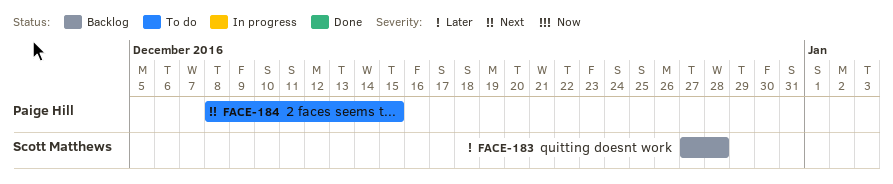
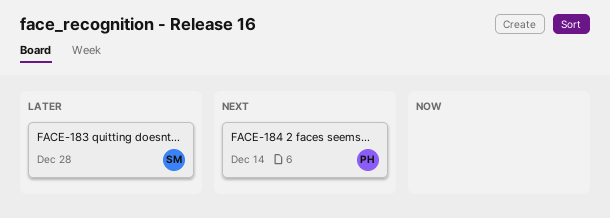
FACE-184, due: Dec 15 -> Dec 14

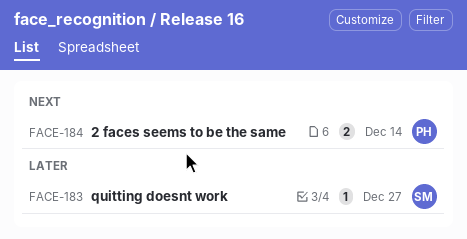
FACE-183, due: Dec 28 -> Dec 27

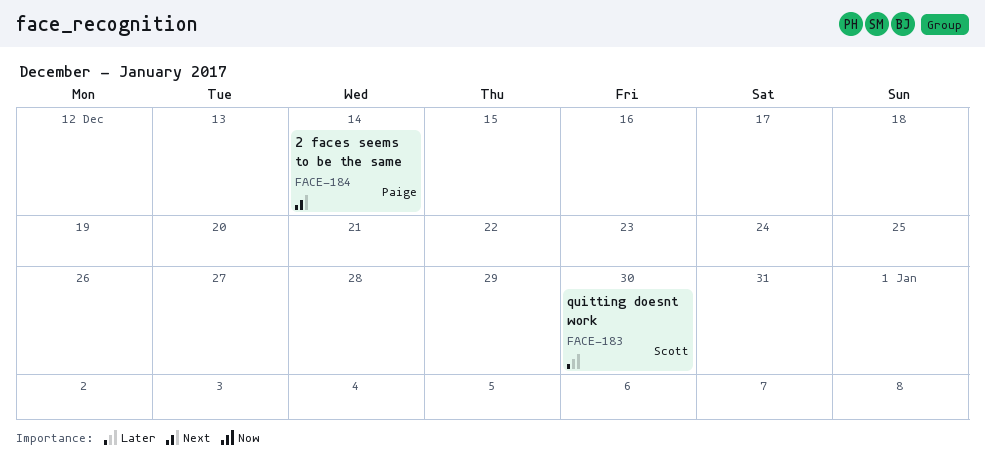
FACE-183, due: Dec 27 -> Dec 30

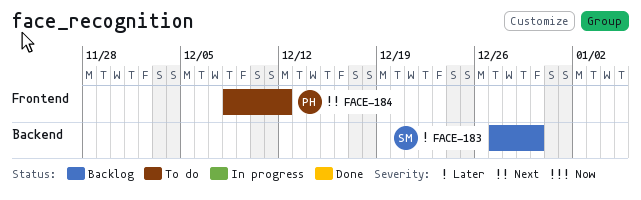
FACE-184, due: Dec 14 -> Dec 12

